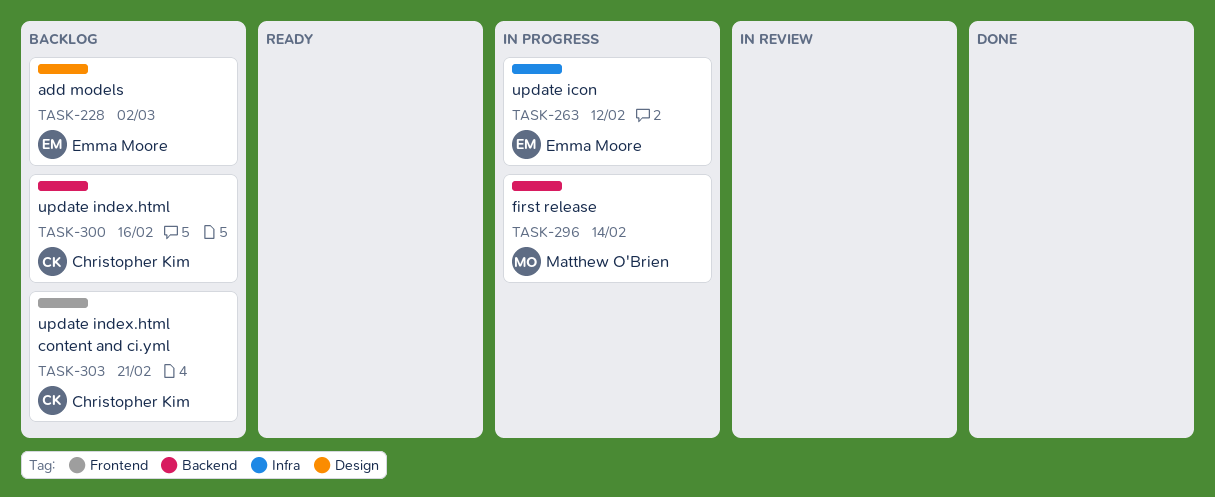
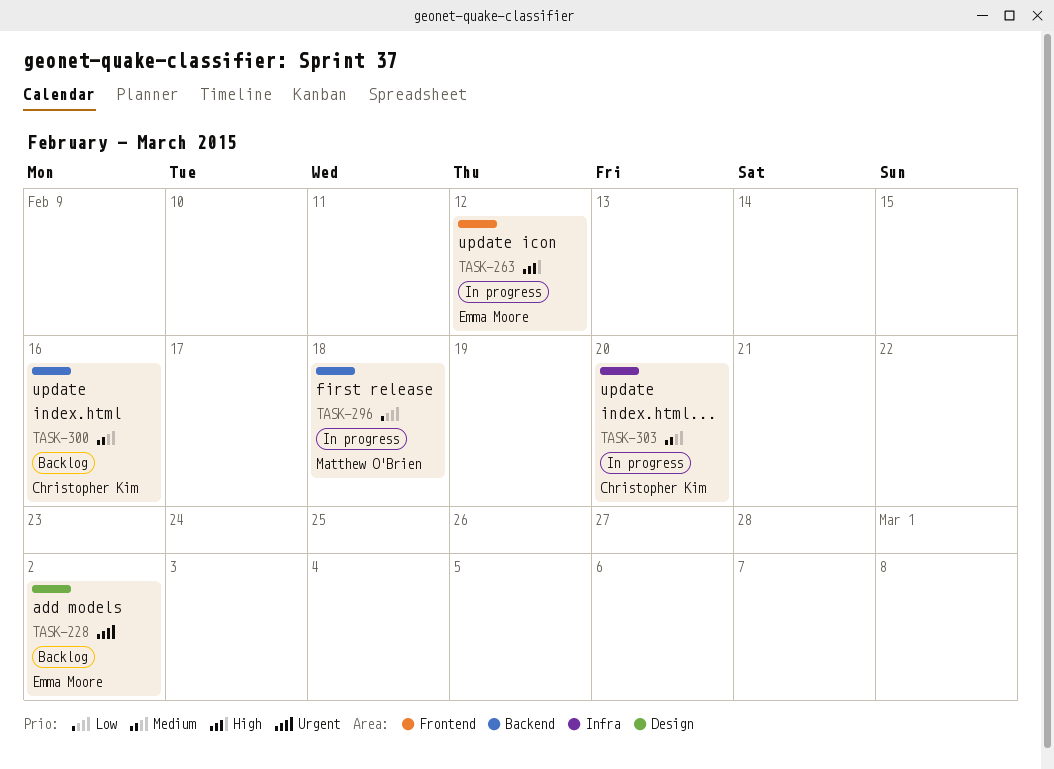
TASK-263, label: Infra -> Frontend
TASK-296, due: Feb 14 -> Feb 18
TASK-303, status: Backlog -> In progress
TASK-303, label: Frontend -> Infra
TASK-303, due: Feb 21 -> Feb 20

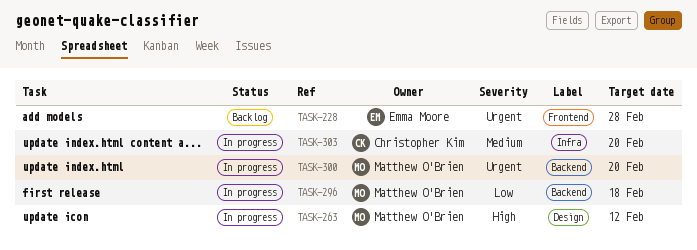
TASK-228, label: Design -> Frontend
TASK-228, due: Mar 2 -> Feb 28
TASK-263, owner: Emma Moore -> Matthew O'Brien
TASK-263, label: Frontend -> Design
TASK-300, status: Backlog -> In progress
TASK-300, owner: Christopher Kim -> Matthew O'Brien
TASK-300, priority: Medium -> Urgent
TASK-300, due: Feb 16 -> Feb 20

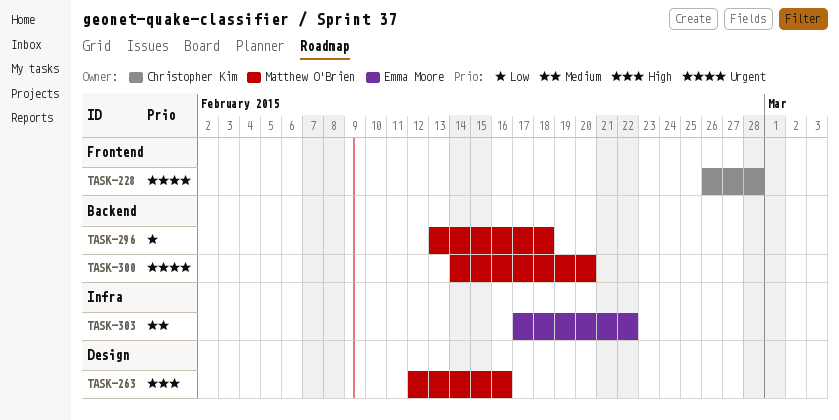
TASK-228, owner: Emma Moore -> Christopher Kim
TASK-263, due: Feb 12 -> Feb 16
TASK-303, owner: Christopher Kim -> Emma Moore
TASK-303, due: Feb 20 -> Feb 22

